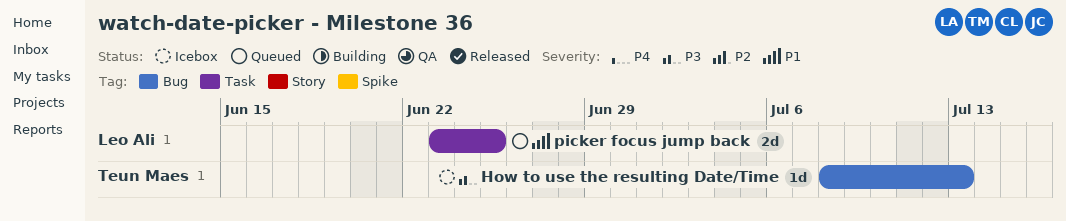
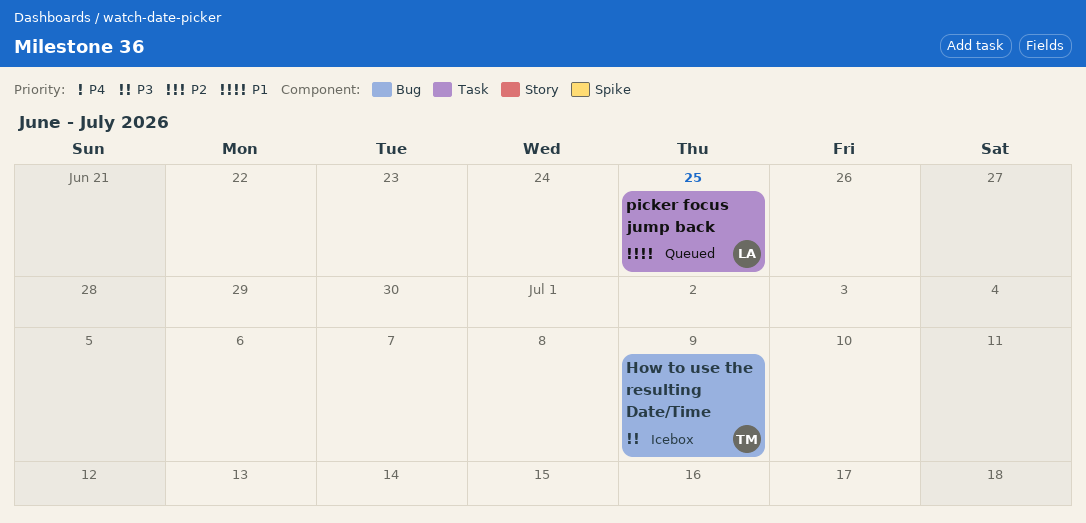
How to use the resulting Date/Time, due: Jul 13 -> Jul 9

